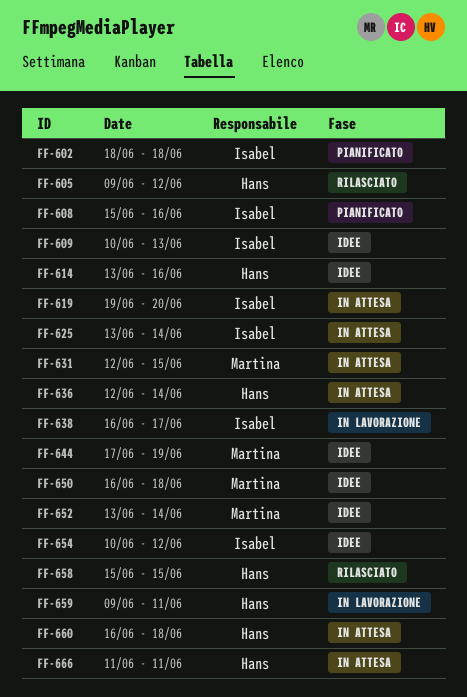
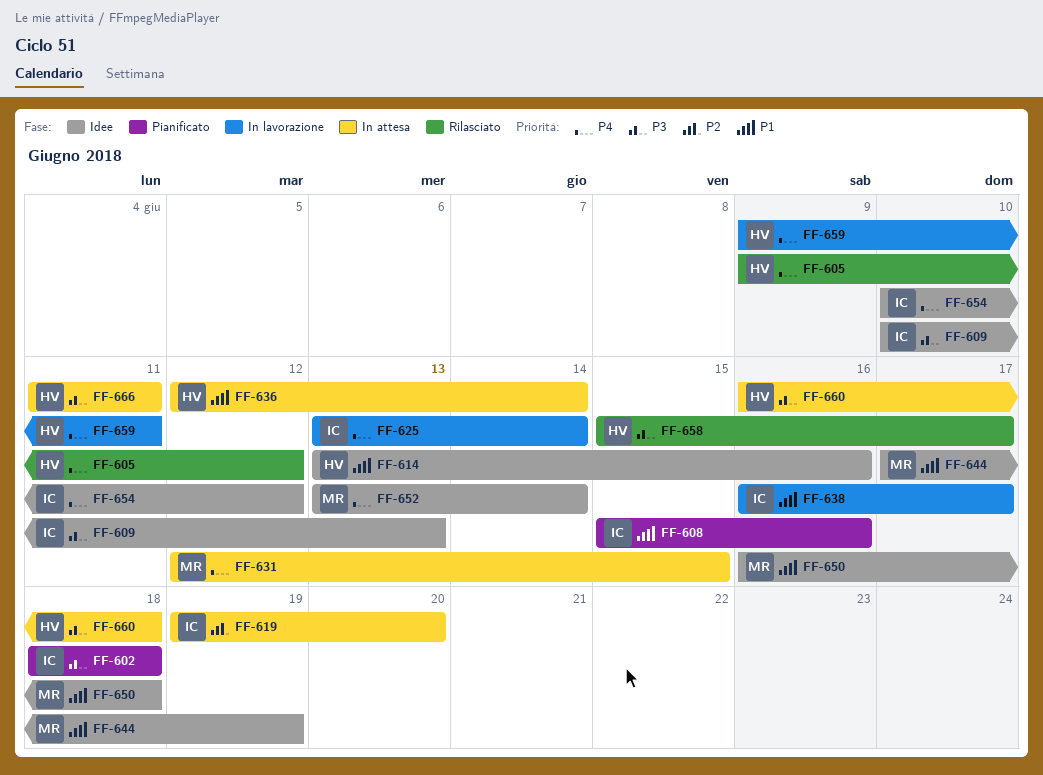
FF-625, status: In attesa -> In lavorazione
FF-658, due: Jun 15 -> Jun 17

